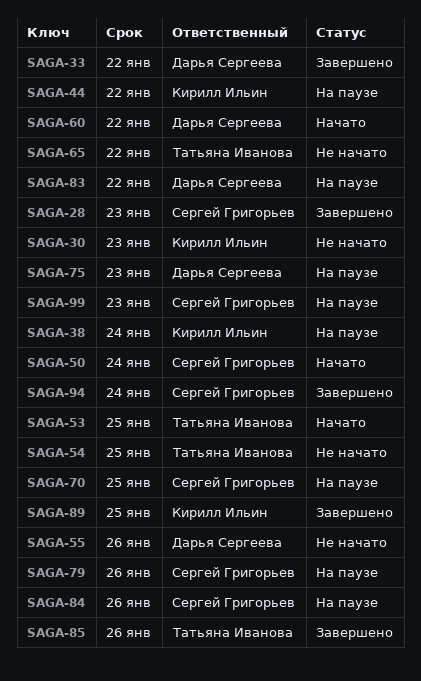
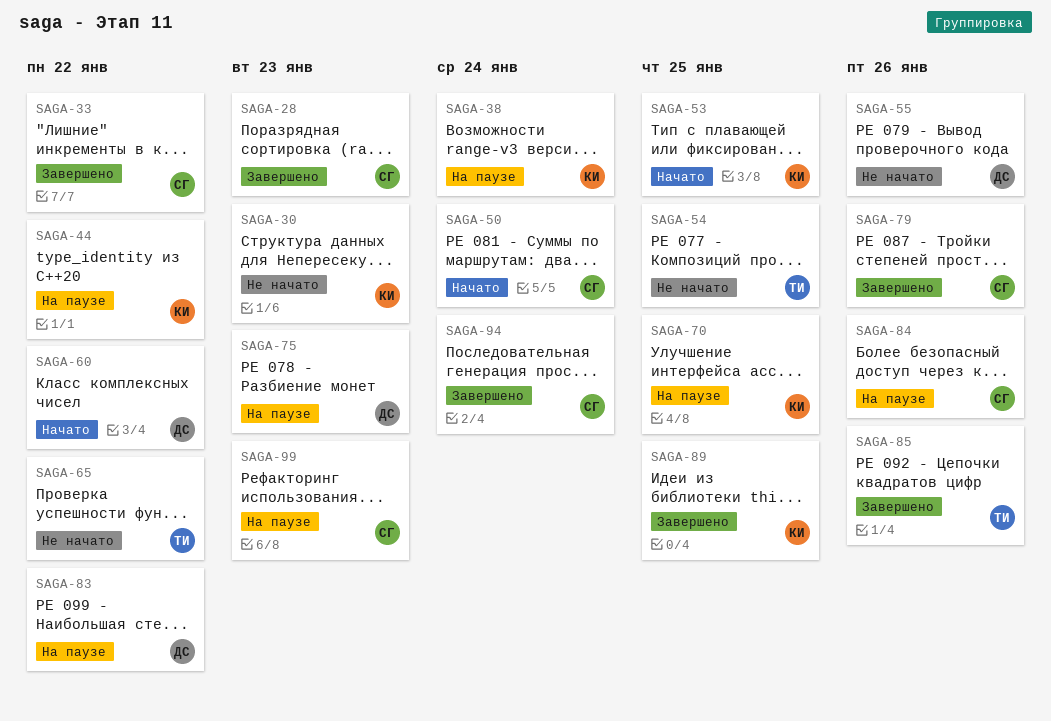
SAGA-33, owner: Дарья Сергеева -> Сергей Григорьев
SAGA-53, owner: Татьяна Иванова -> Кирилл Ильин
SAGA-70, owner: Сергей Григорьев -> Кирилл Ильин
SAGA-79, status: На паузе -> Завершено

